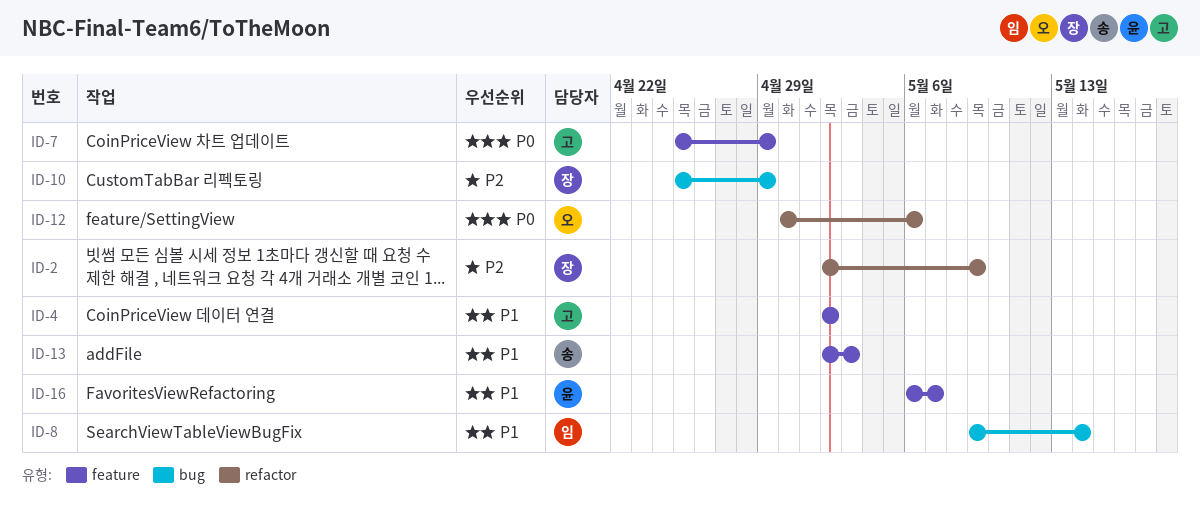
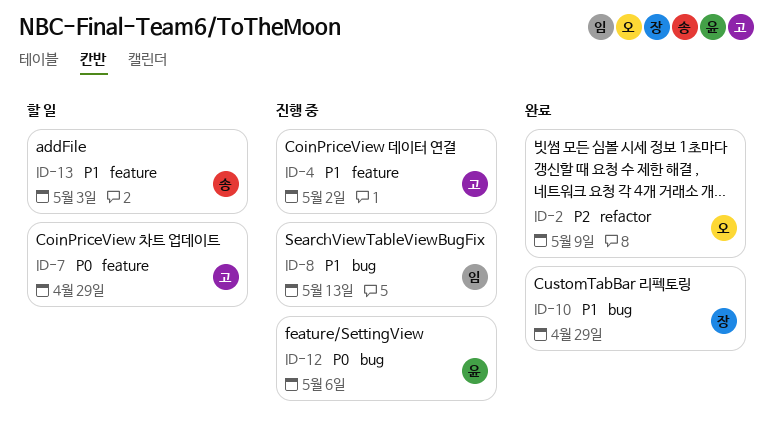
ID-2, owner: 장 -> 오
ID-8, due: May 14 -> May 13
ID-10, priority: P2 -> P1
ID-12, owner: 오 -> 윤
ID-12, label: refactor -> bug
ID-16: present -> none

